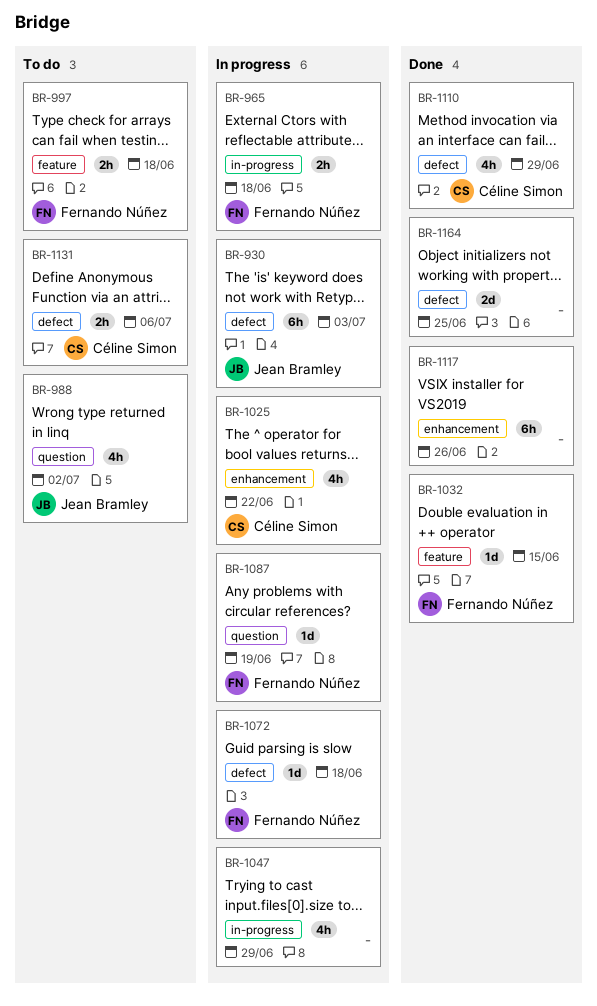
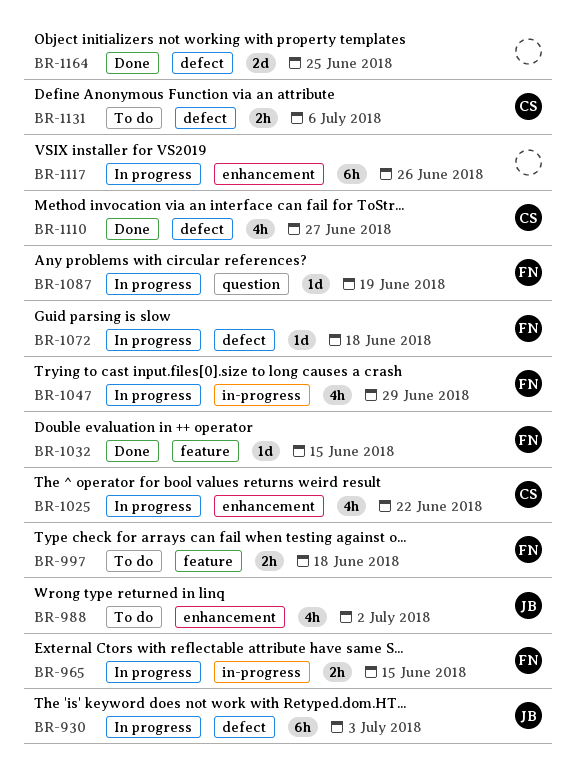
BR-965, due: Jun 18 -> Jun 15
BR-988, label: question -> enhancement
BR-1047, owner: none -> Fernando Núñez
BR-1110, due: Jun 29 -> Jun 27
BR-1117, status: Done -> In progress

